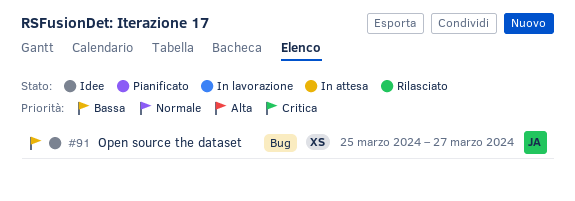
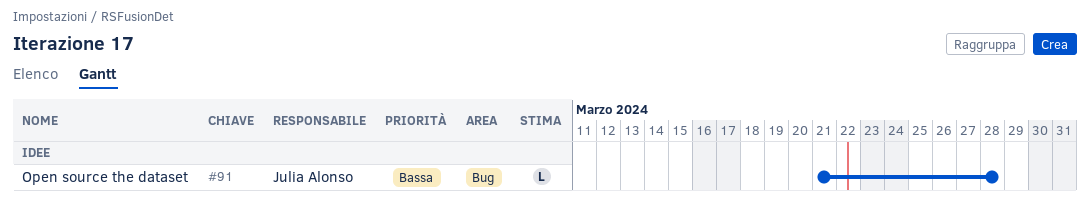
#91, estimate: XS -> L
#91, start: Mar 25 -> Mar 21
#91, due: Mar 27 -> Mar 28

